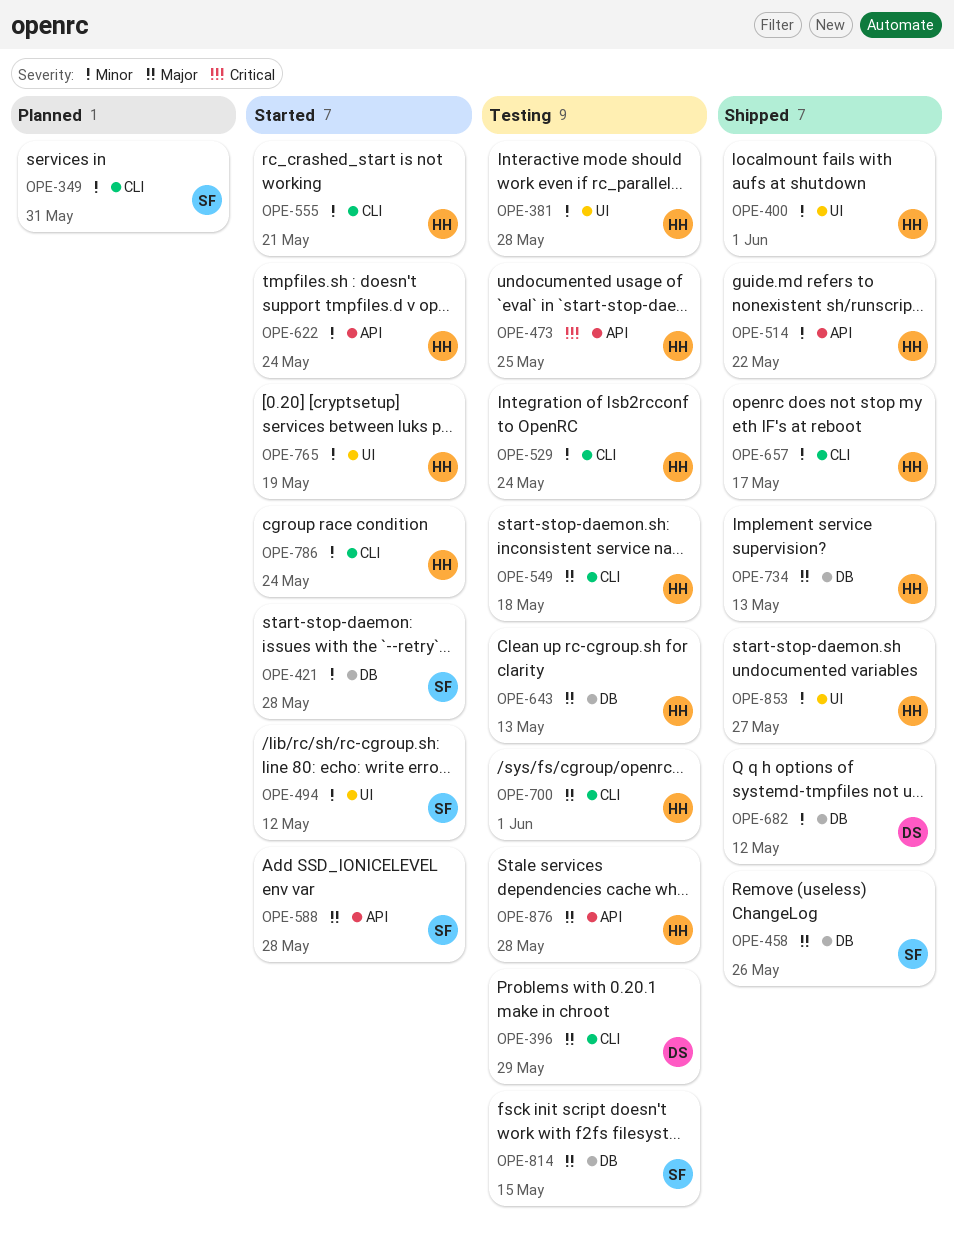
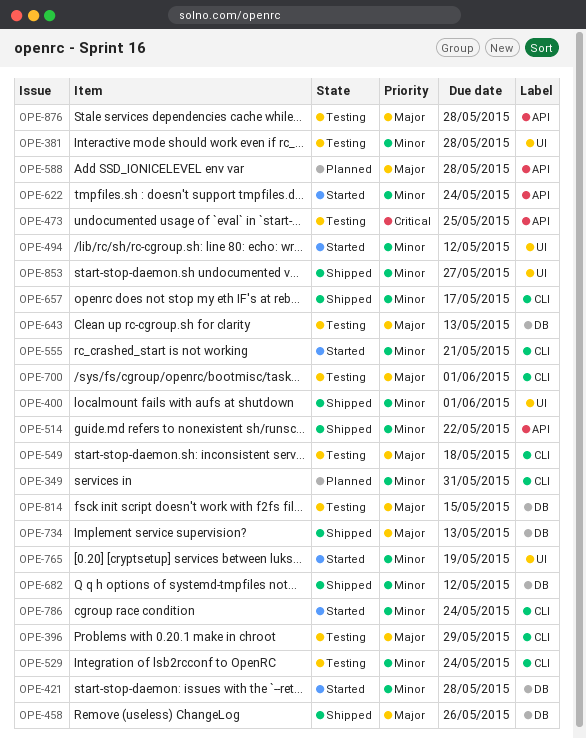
OPE-588, status: Started -> Planned

